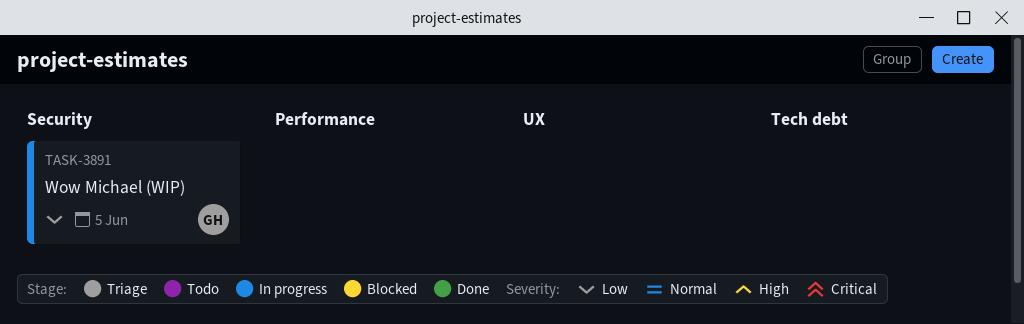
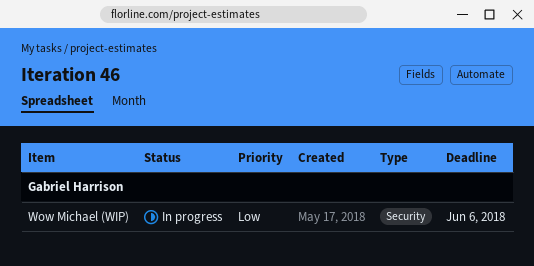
Wow Michael (WIP), due: Jun 5 -> Jun 6

